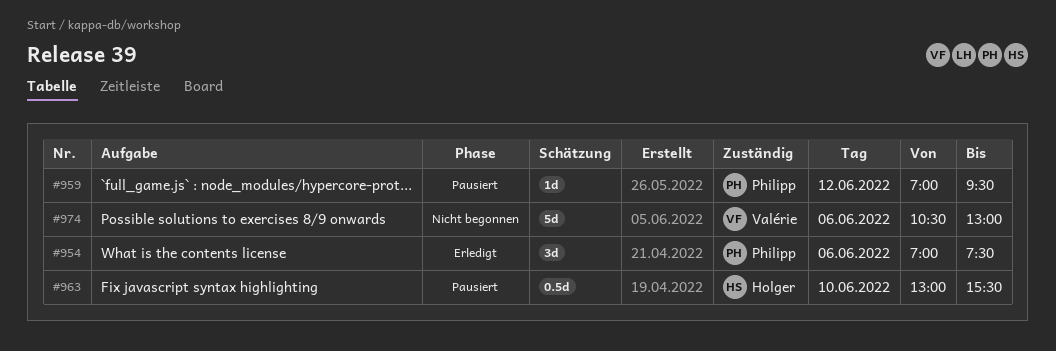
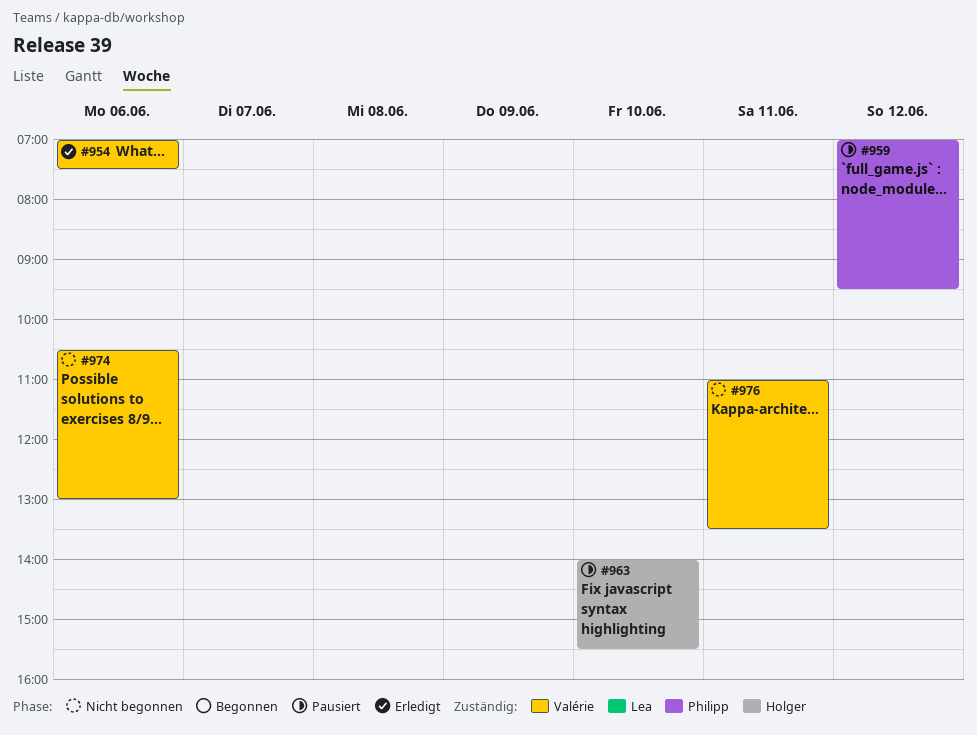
#954, owner: Philipp -> Valérie
#963, begins: 13:00 -> 14:00
#976: none -> present

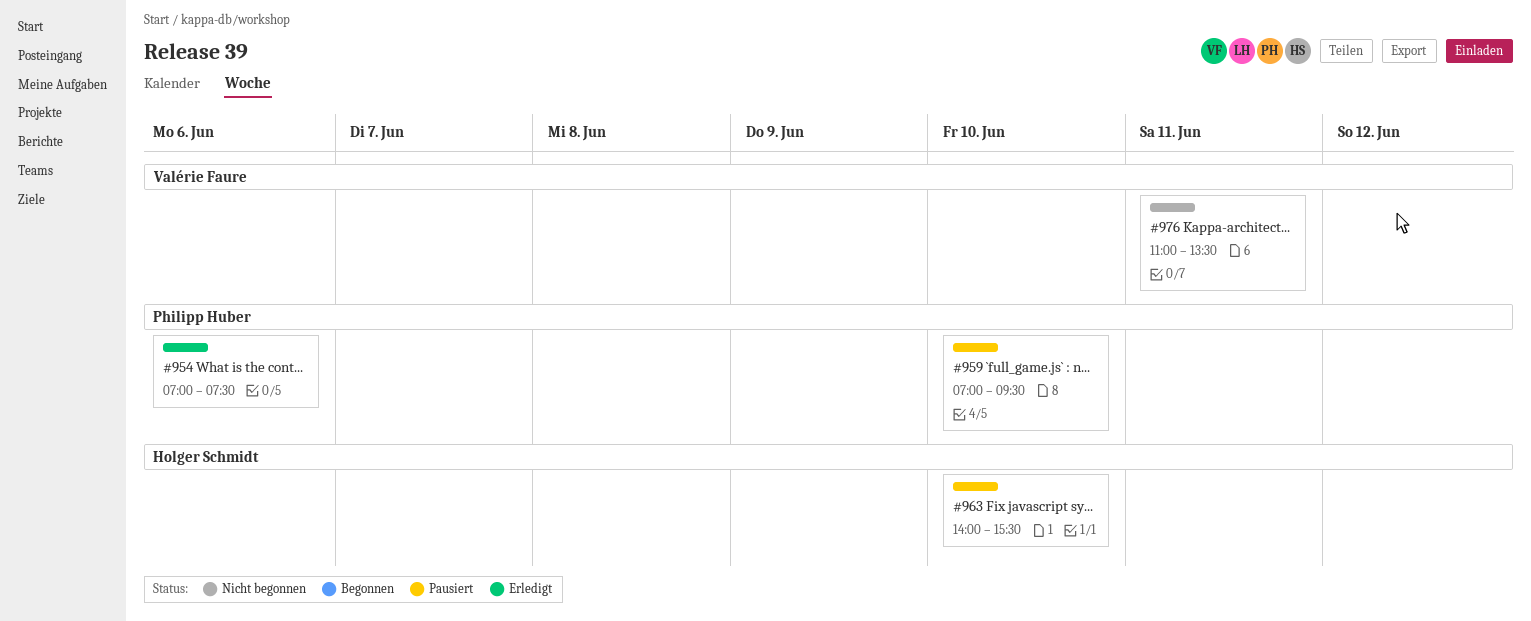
#954, owner: Valérie Faure -> Philipp Huber
#959, day: Jun 12 -> Jun 10
#974: present -> none

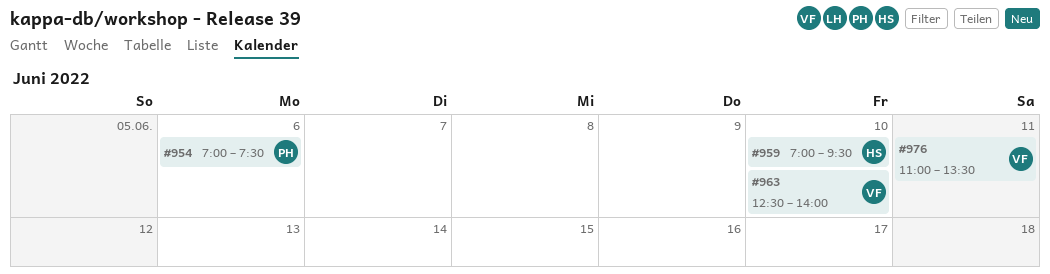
#959, owner: Philipp Huber -> Holger Schmidt
#963, owner: Holger Schmidt -> Valérie Faure
#963, begins: 14:00 -> 12:30
#963, ends: 15:30 -> 14:00

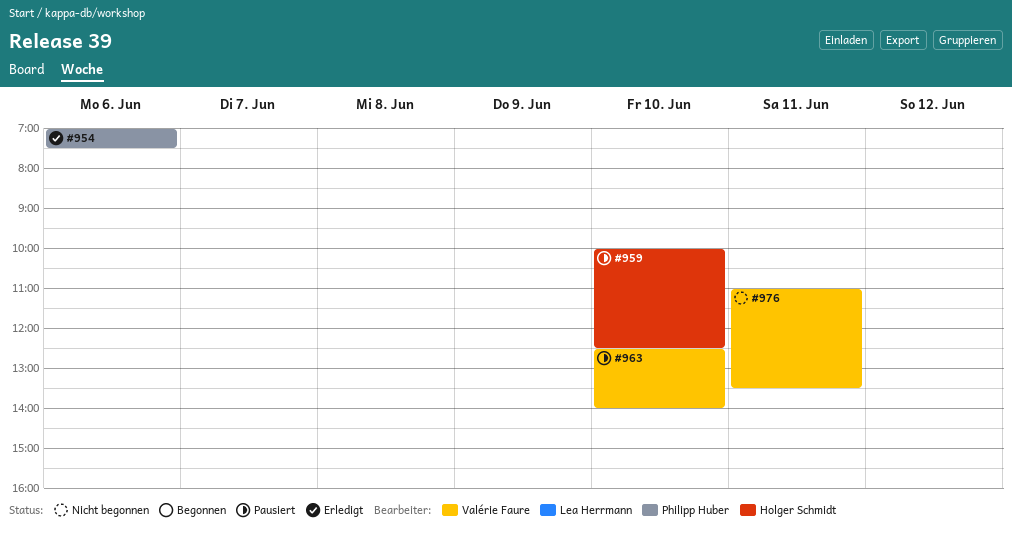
#959, begins: 07:00 -> 10:00
#959, ends: 09:30 -> 12:30

